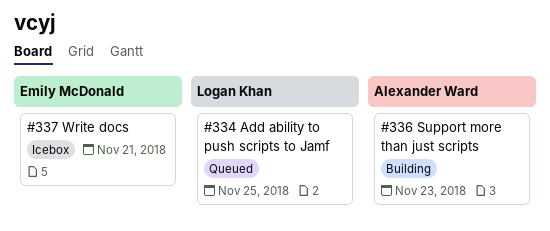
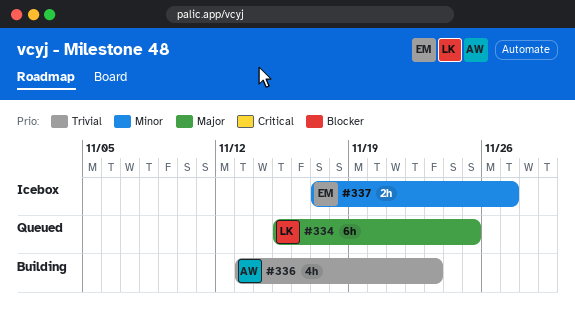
#337, due: Nov 21 -> Nov 27

